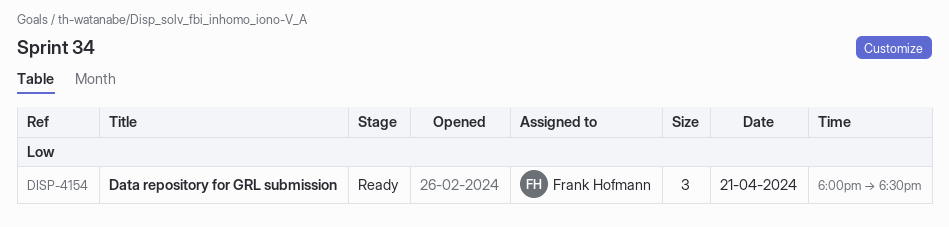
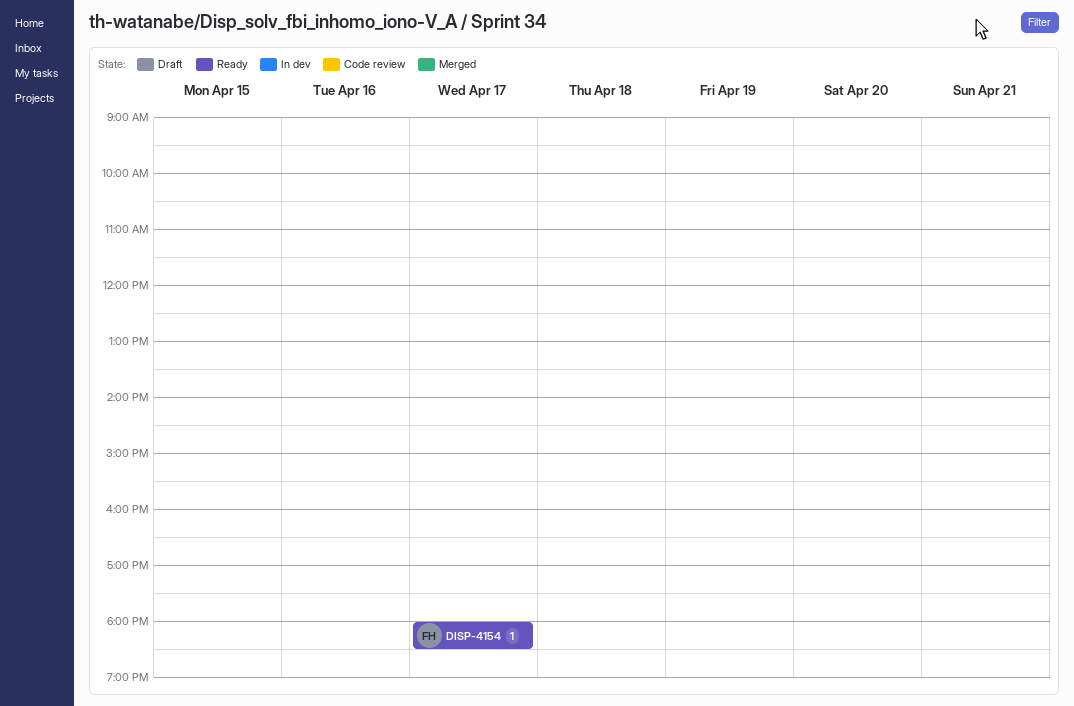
DISP-4154, estimate: 3 -> 1
DISP-4154, day: Apr 21 -> Apr 17

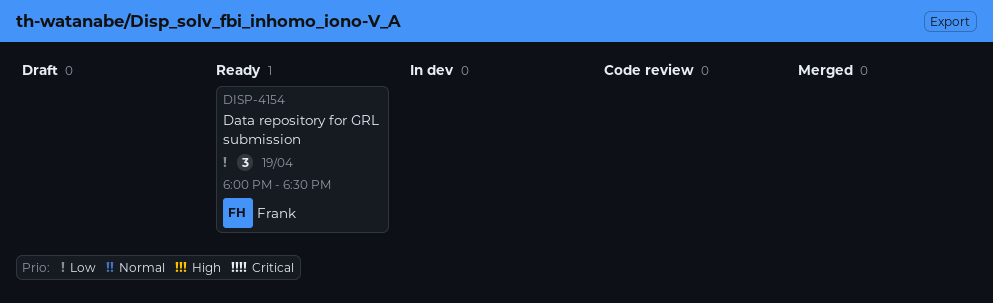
DISP-4154, estimate: 1 -> 3
DISP-4154, day: Apr 17 -> Apr 19

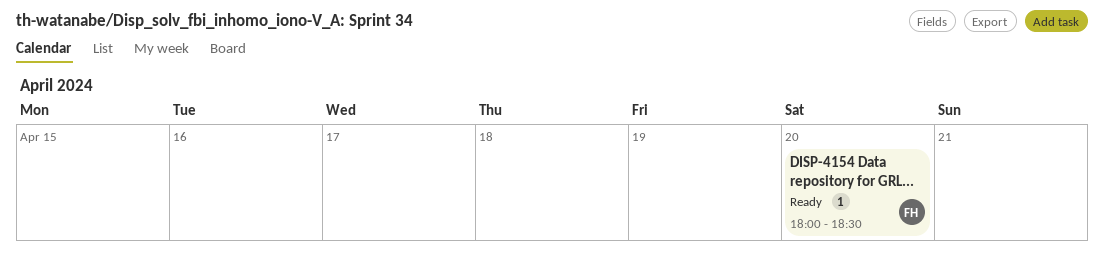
DISP-4154, estimate: 3 -> 1
DISP-4154, day: Apr 19 -> Apr 20

